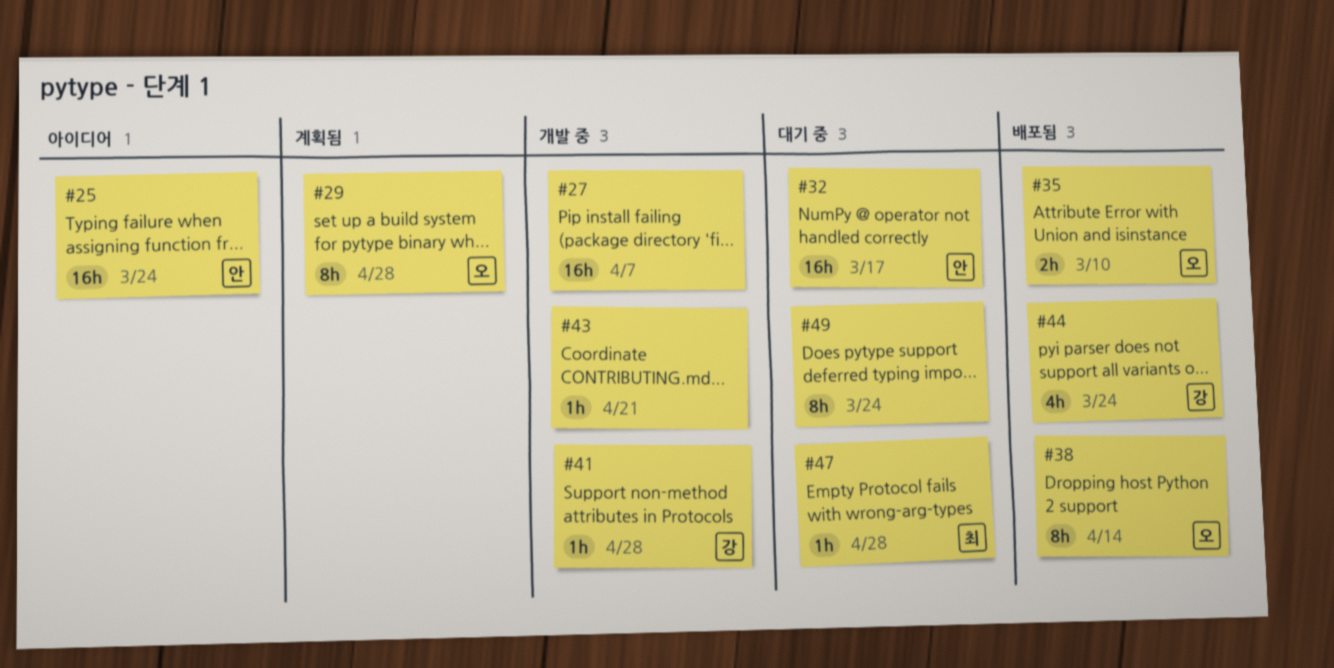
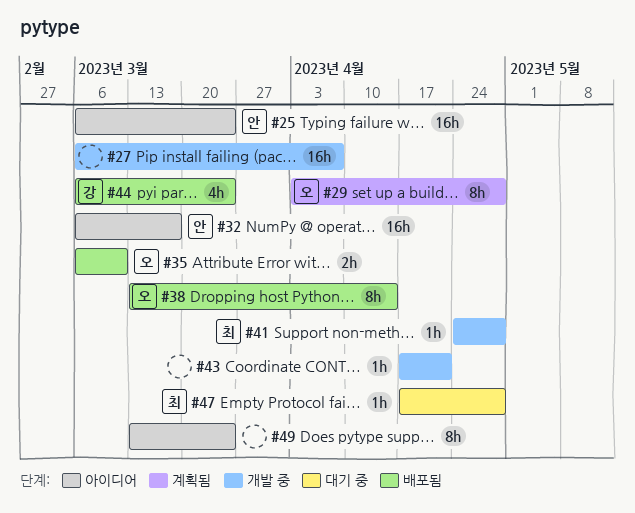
#32, status: 대기 중 -> 아이디어
#41, owner: 강 -> 최
#49, status: 대기 중 -> 아이디어

